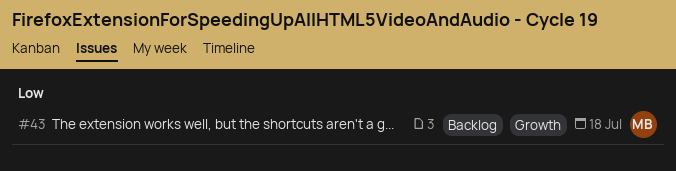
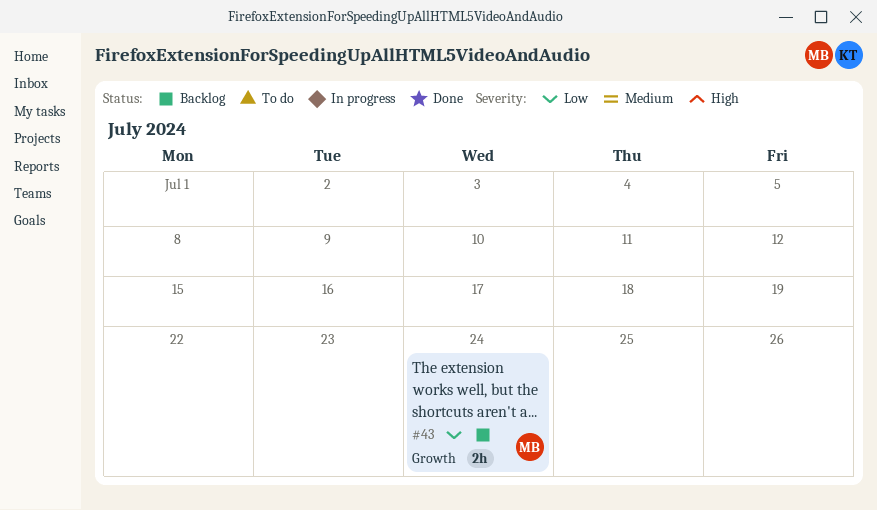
#43, due: Jul 18 -> Jul 24

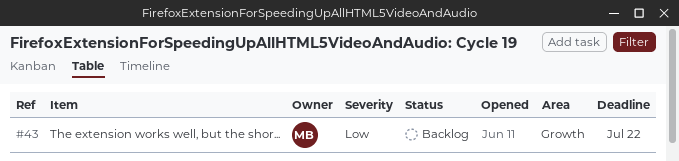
#43, due: Jul 24 -> Jul 22

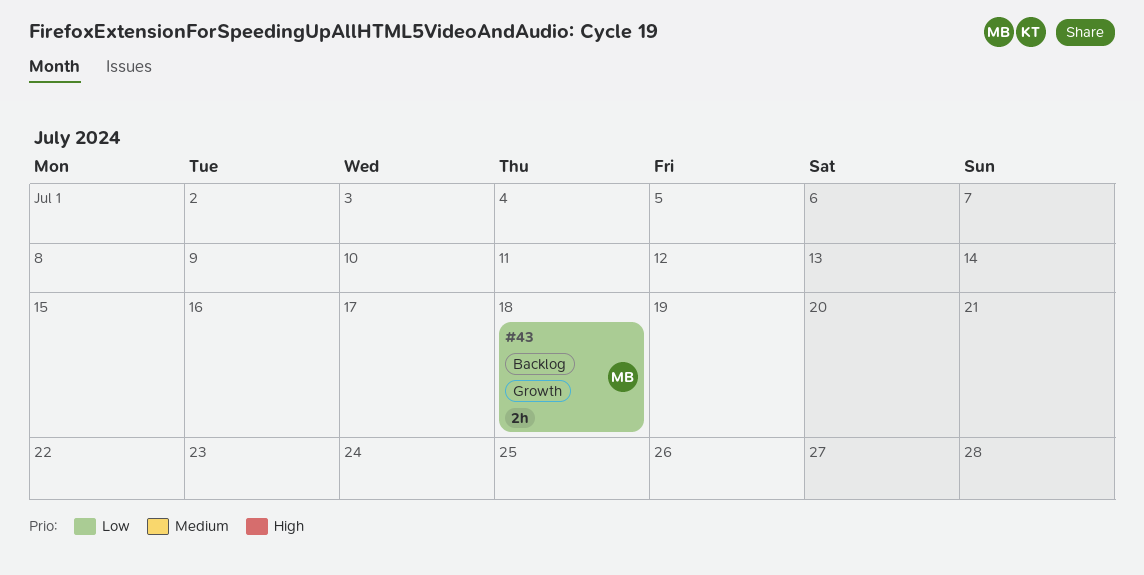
#43, due: Jul 22 -> Jul 18

